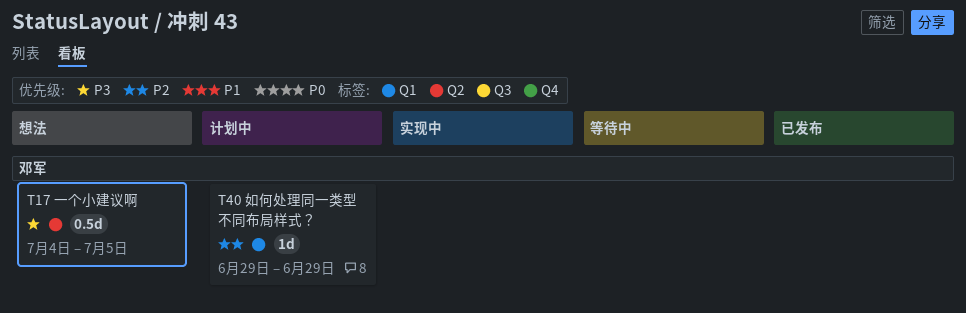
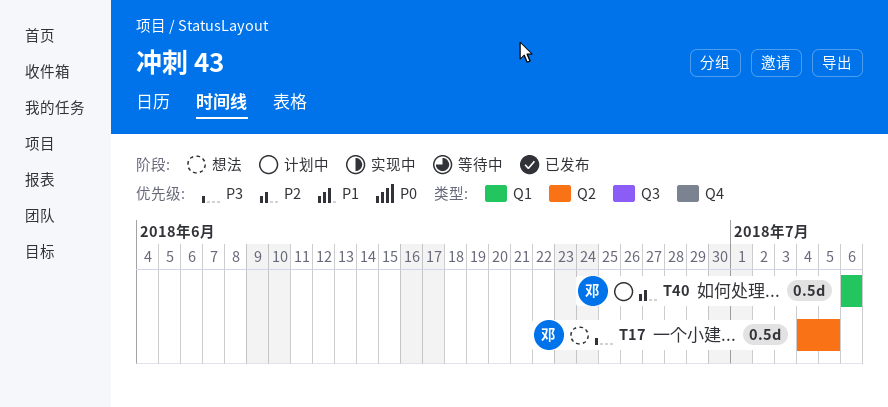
T40, estimate: 1d -> 0.5d
T40, start: Jun 29 -> Jul 6
T40, due: Jun 29 -> Jul 6

